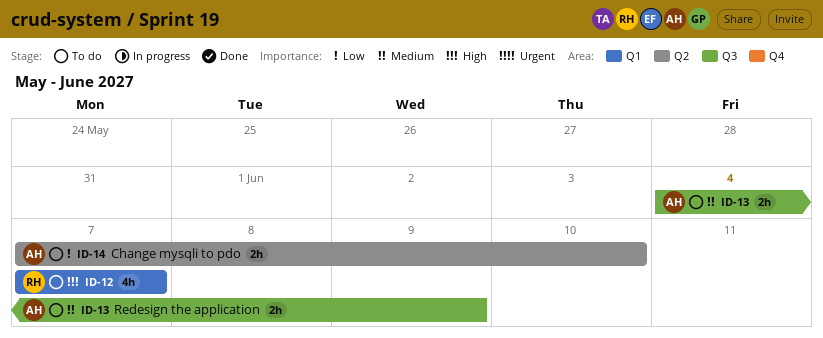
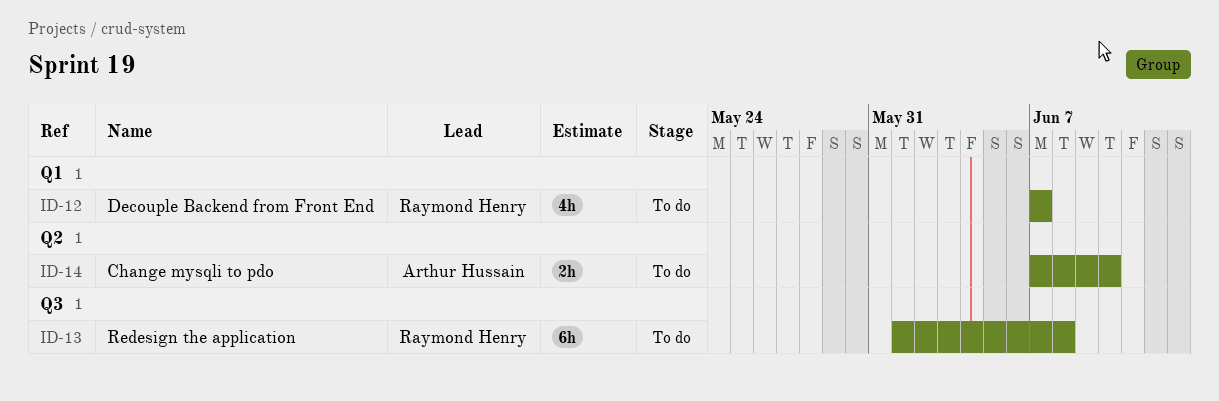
ID-13, owner: Arthur Hussain -> Raymond Henry
ID-13, estimate: 2h -> 6h
ID-13, start: Jun 4 -> Jun 1
ID-13, due: Jun 9 -> Jun 8

